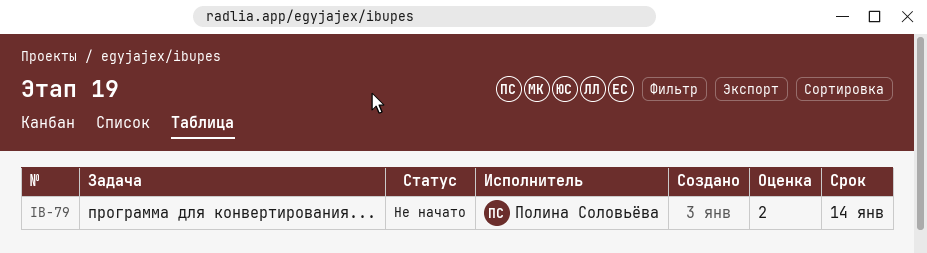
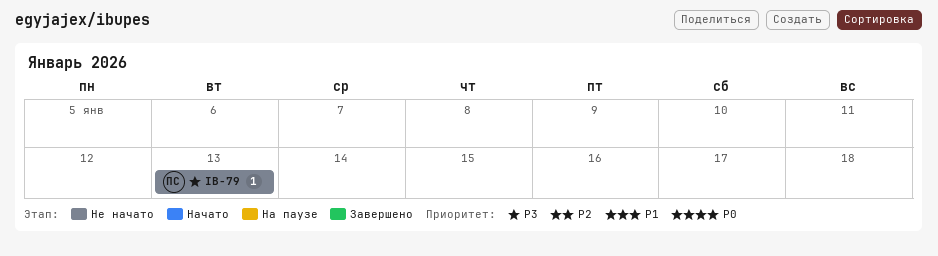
IB-79, estimate: 2 -> 1
IB-79, due: Jan 14 -> Jan 13

